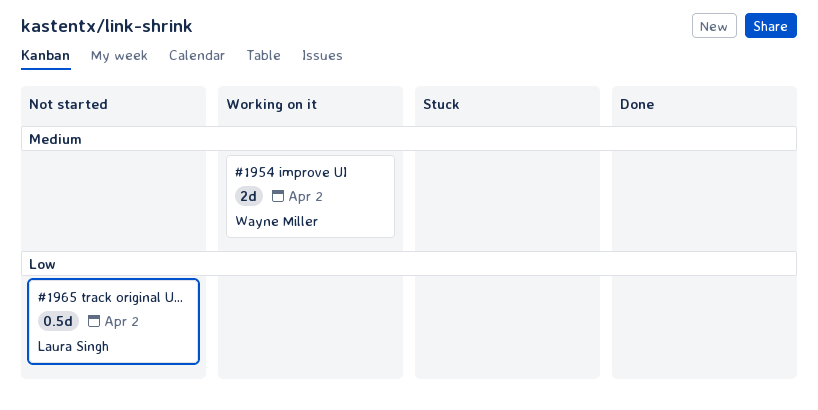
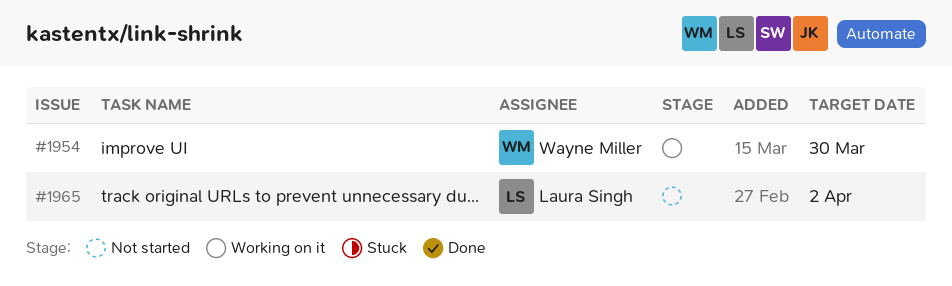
#1954, due: Apr 2 -> Mar 30

